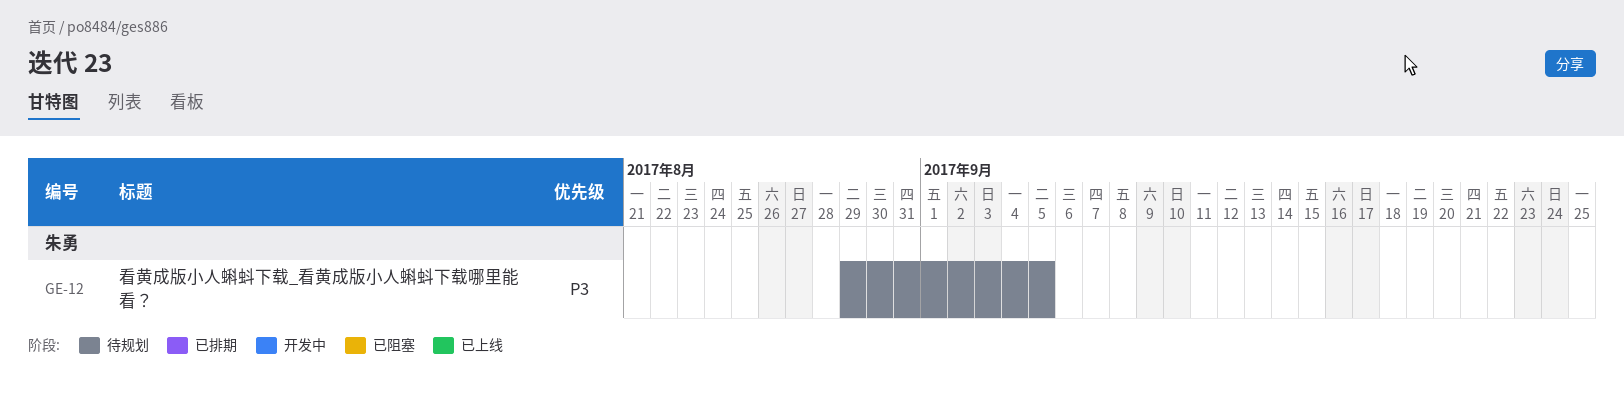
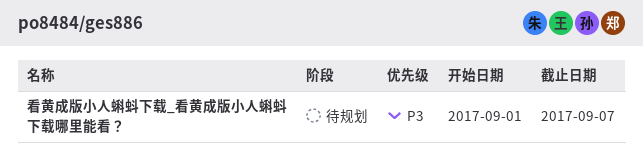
看黄成版小人蝌蚪下载_看黄成版小人蝌蚪下载哪里能看？, start: Aug 29 -> Sep 1
看黄成版小人蝌蚪下载_看黄成版小人蝌蚪下载哪里能看？, due: Sep 5 -> Sep 7

